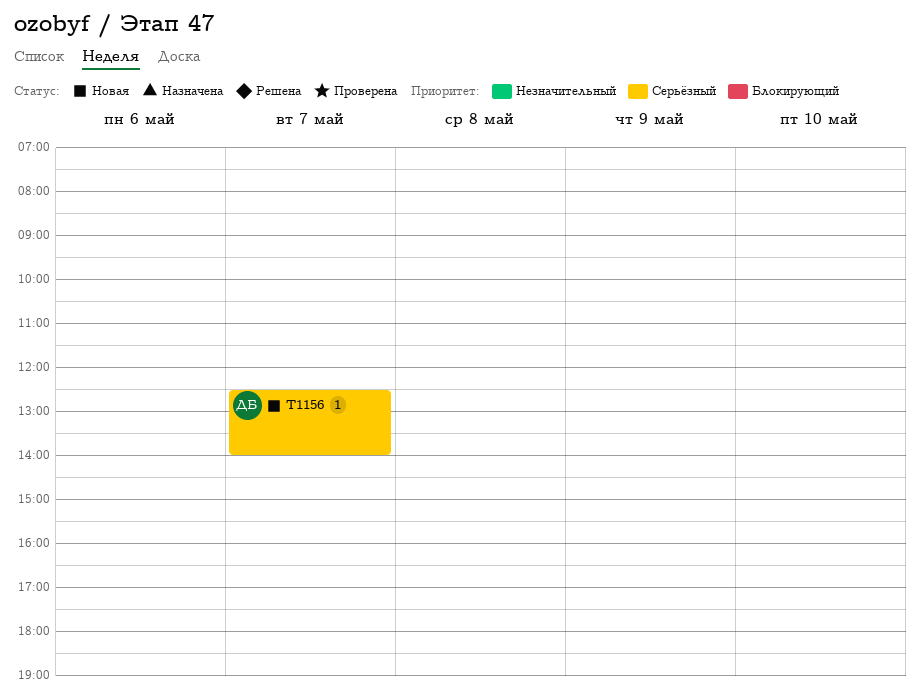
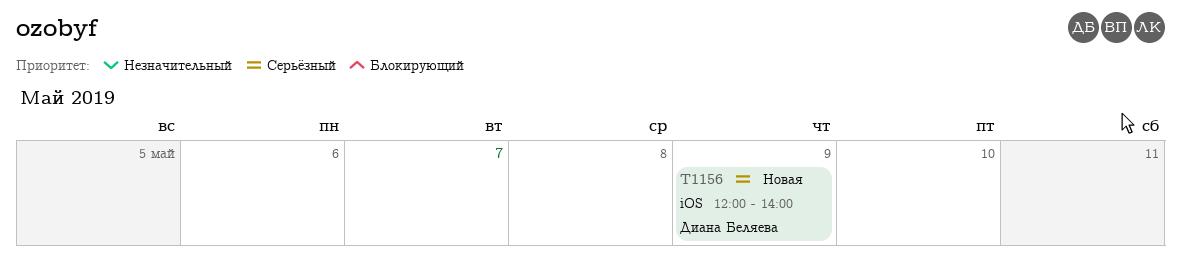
T1156, day: May 7 -> May 9
T1156, begins: 12:30 -> 12:00

